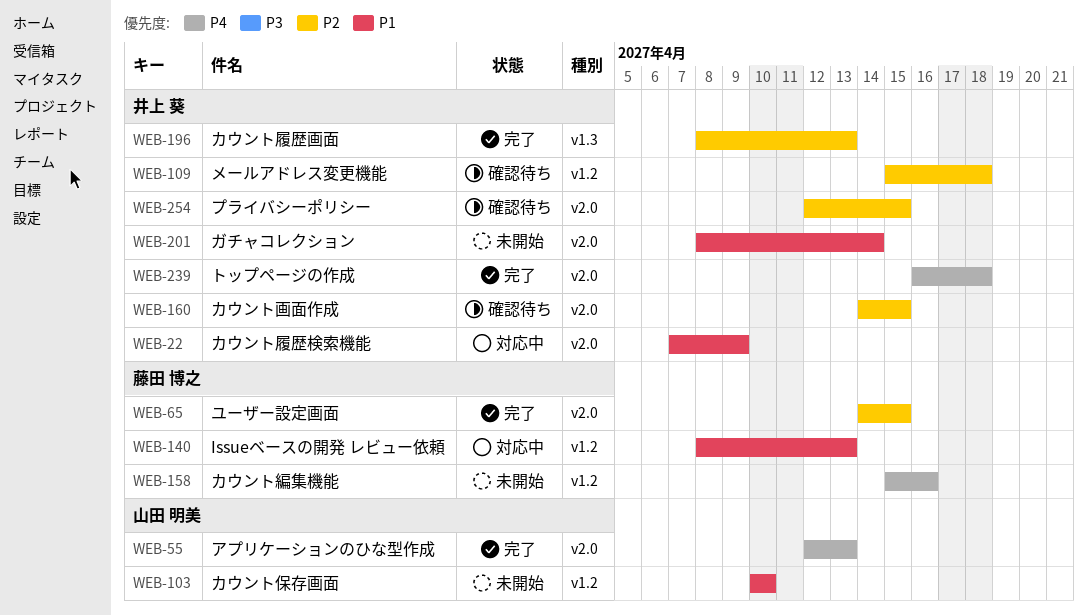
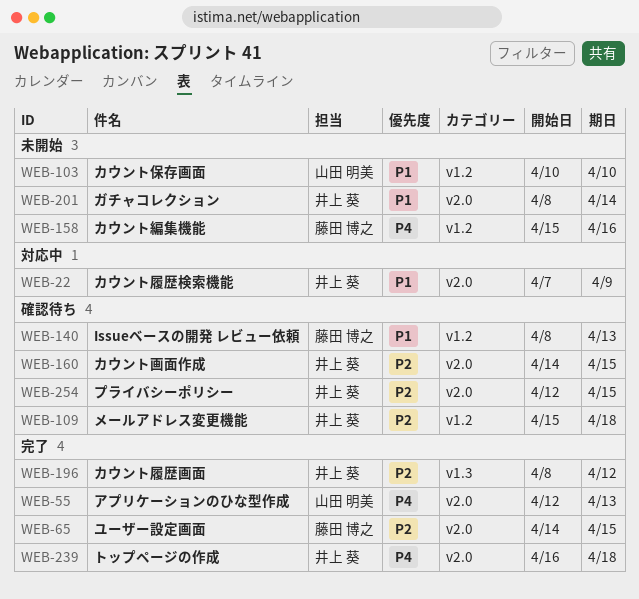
WEB-140, status: 対応中 -> 確認待ち
WEB-196, due: Apr 13 -> Apr 12

